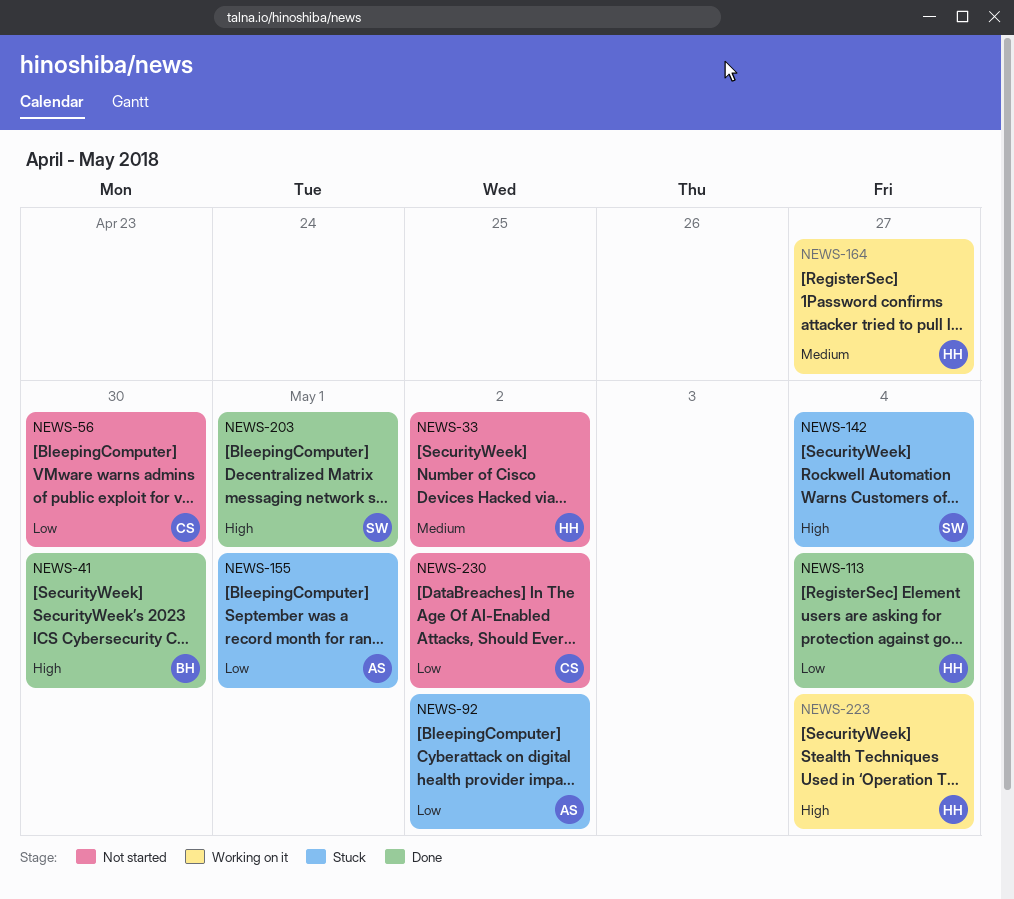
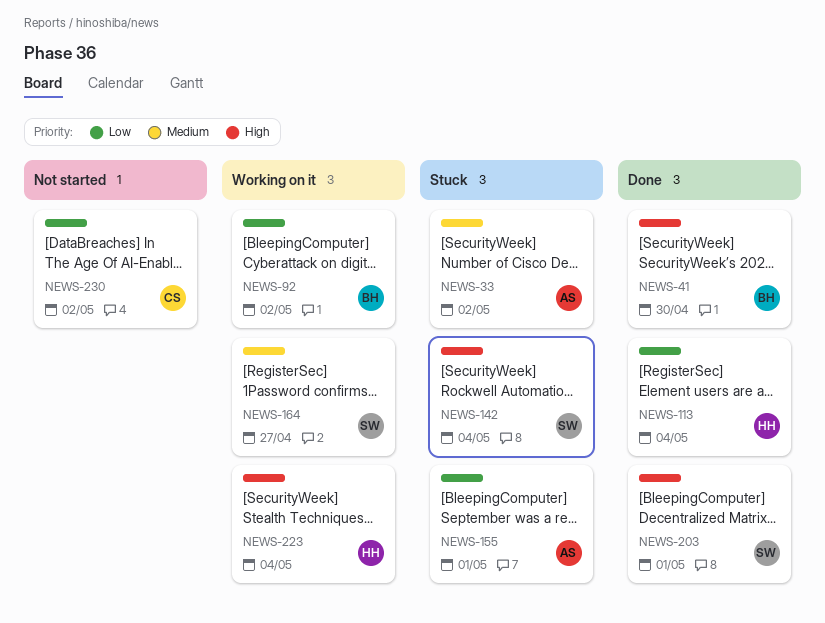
NEWS-33, status: Not started -> Stuck
NEWS-33, owner: HH -> AS
NEWS-56: present -> none
NEWS-92, status: Stuck -> Working on it
NEWS-92, owner: AS -> BH
NEWS-164, owner: HH -> SW

